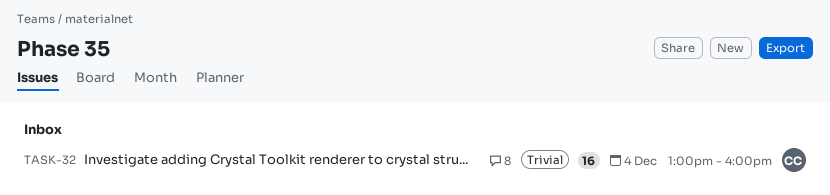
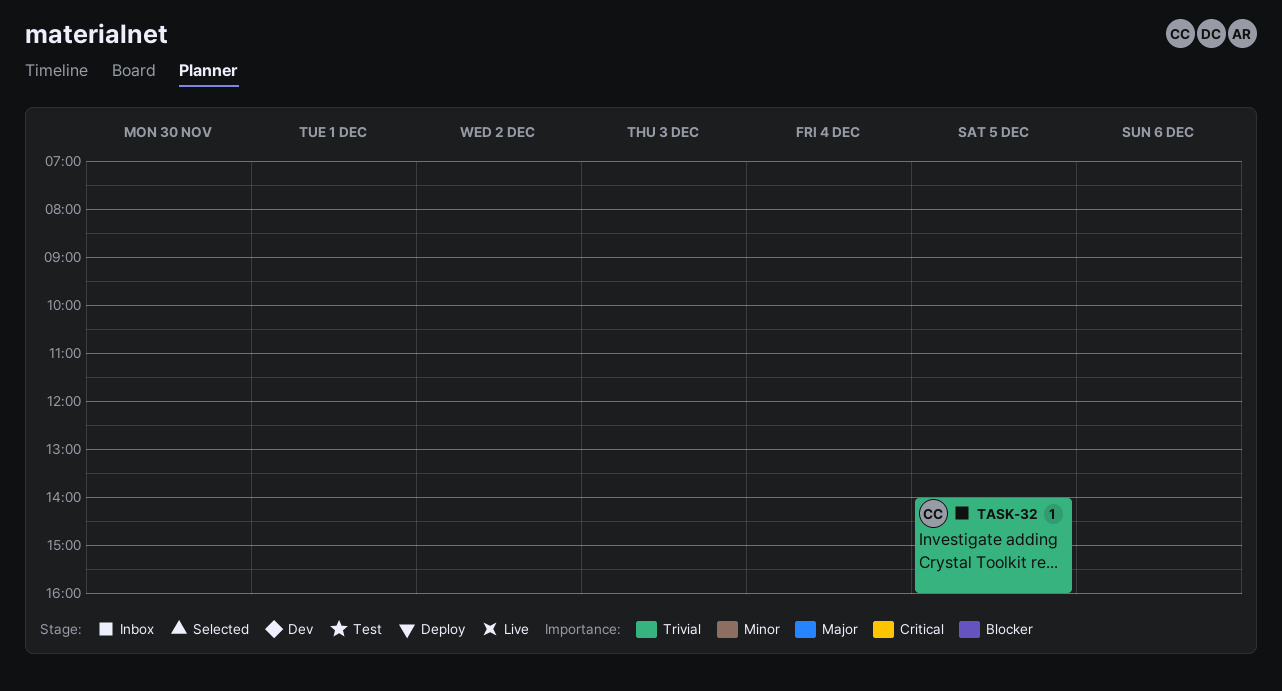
TASK-32, estimate: 16 -> 1
TASK-32, day: Dec 4 -> Dec 5
TASK-32, begins: 13:00 -> 14:00

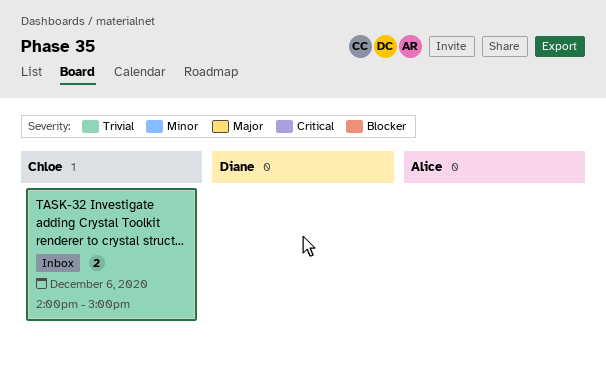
TASK-32, estimate: 1 -> 2
TASK-32, day: Dec 5 -> Dec 6
TASK-32, ends: 16:00 -> 15:00

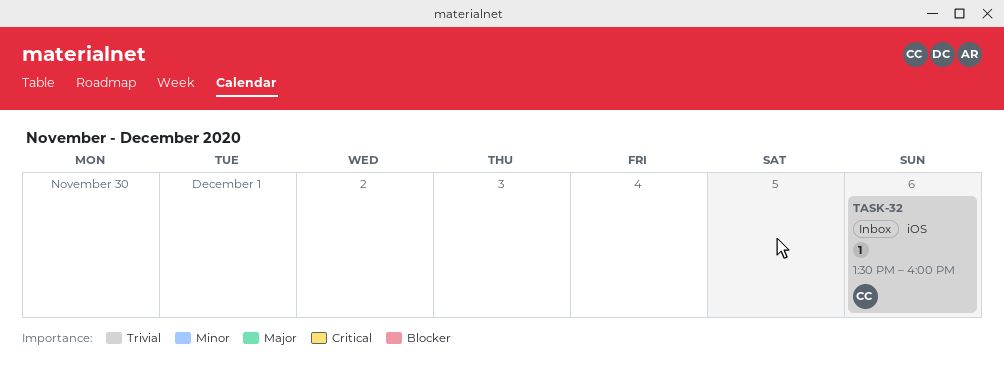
TASK-32, estimate: 2 -> 1
TASK-32, begins: 14:00 -> 13:30
TASK-32, ends: 15:00 -> 16:00

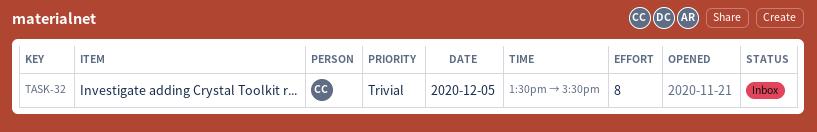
TASK-32, estimate: 1 -> 8
TASK-32, day: Dec 6 -> Dec 5
TASK-32, ends: 16:00 -> 15:30

